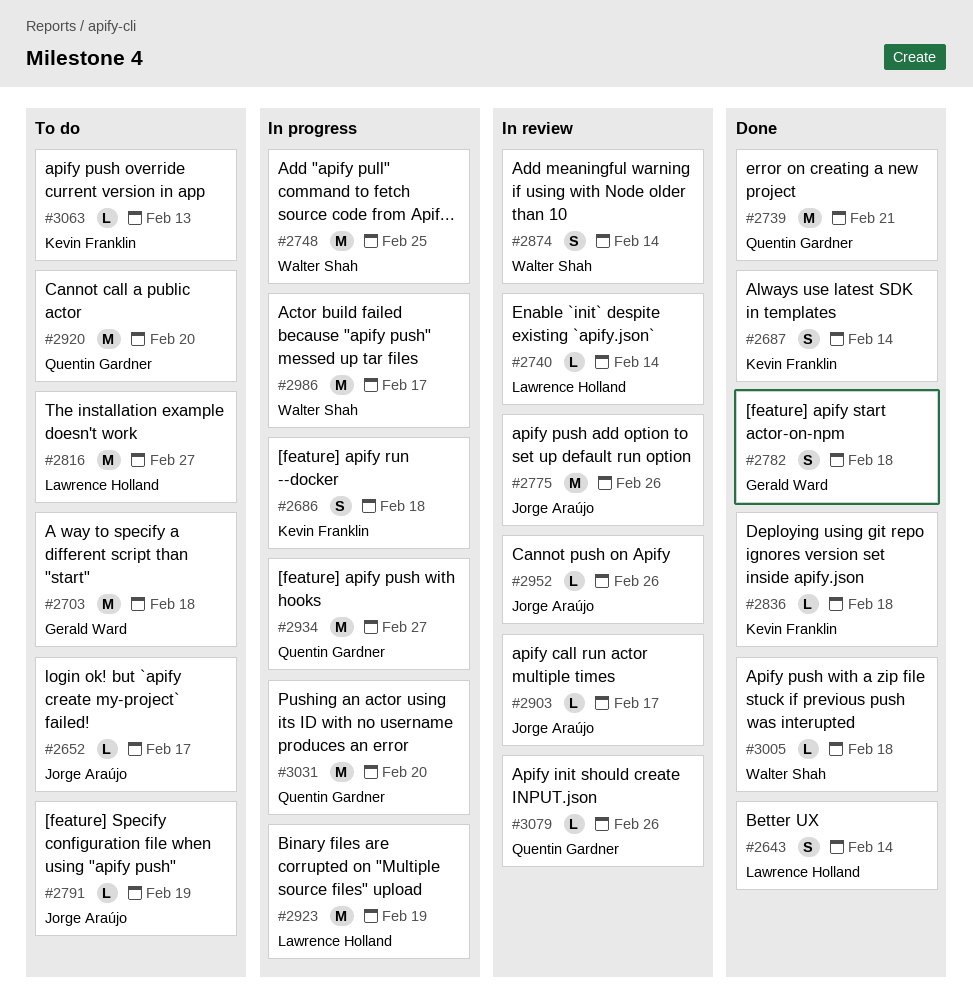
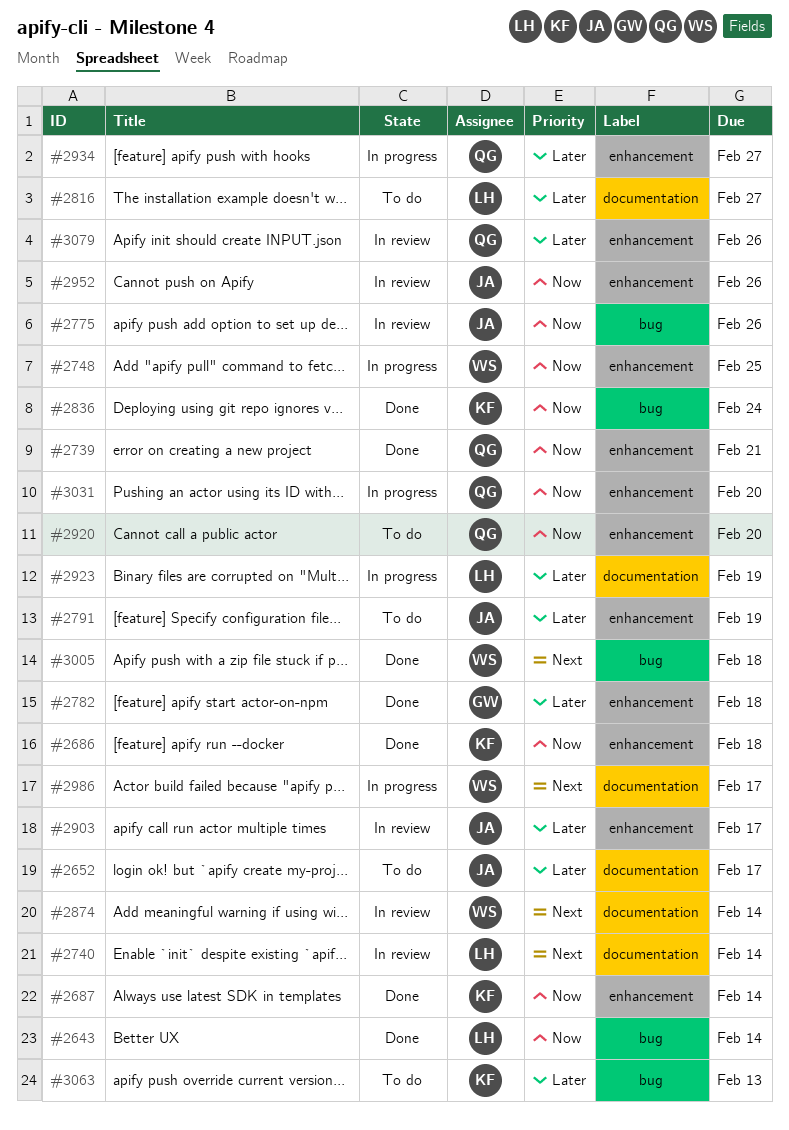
#2686, status: In progress -> Done
#2703: present -> none
#2836, due: Feb 18 -> Feb 24

